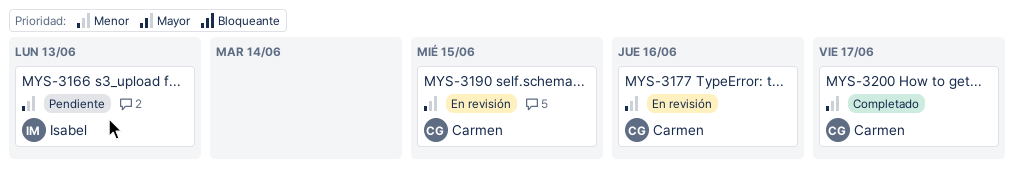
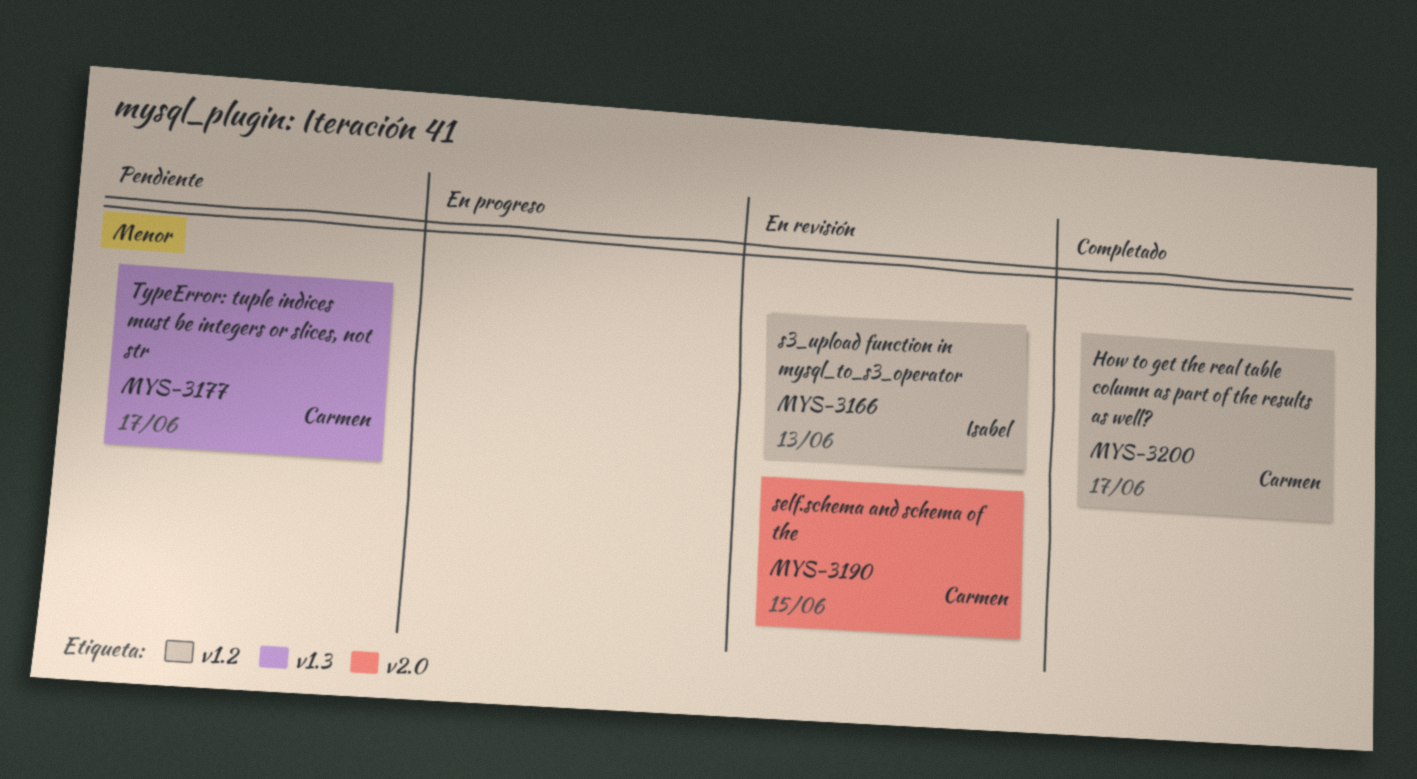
MYS-3166, status: Pendiente -> En revisión
MYS-3177, status: En revisión -> Pendiente
MYS-3177, day: Jun 16 -> Jun 17

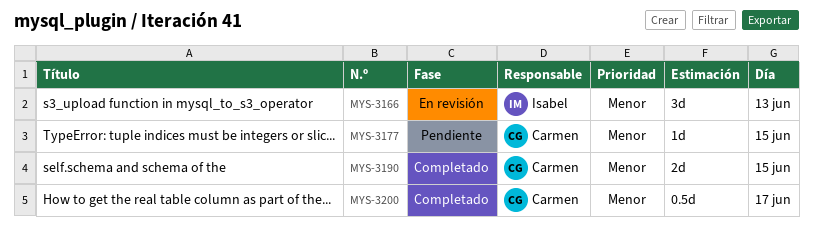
MYS-3177, day: Jun 17 -> Jun 15
MYS-3190, status: En revisión -> Completado

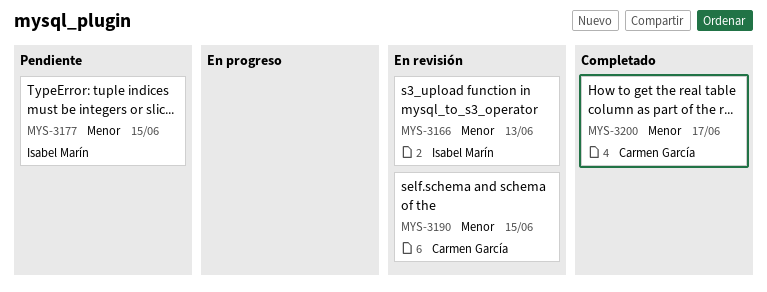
MYS-3177, owner: Carmen García -> Isabel Marín
MYS-3190, status: Completado -> En revisión

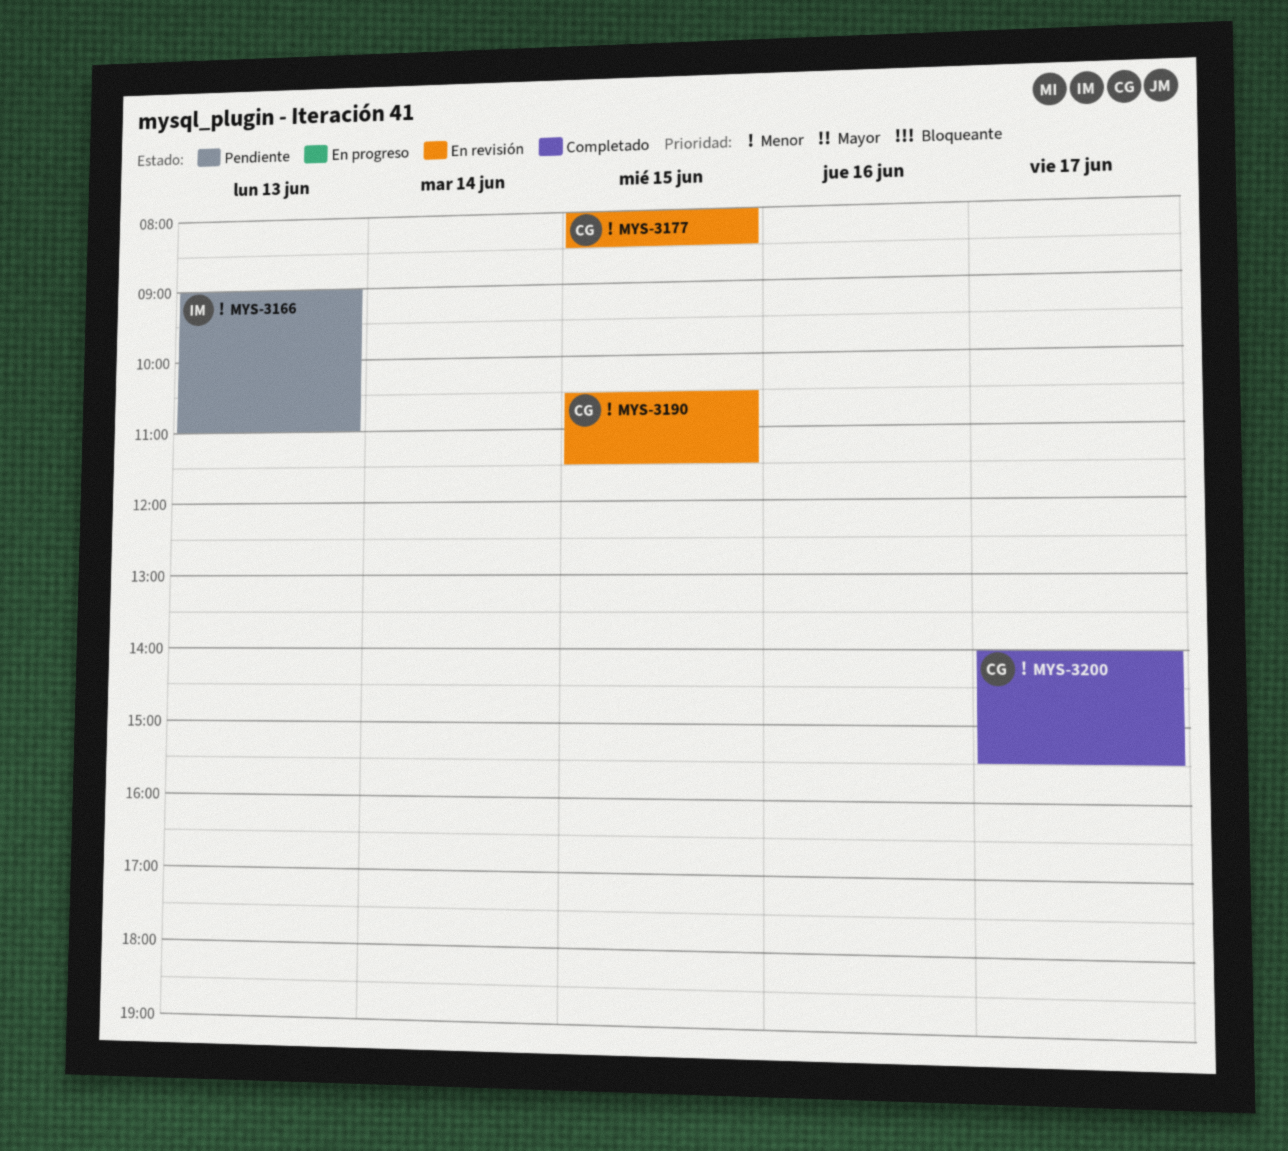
MYS-3166, status: En revisión -> Pendiente
MYS-3177, status: Pendiente -> En revisión
MYS-3177, owner: Isabel Marín -> Carmen García

